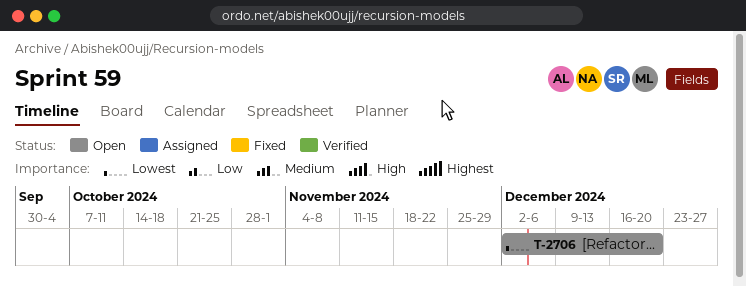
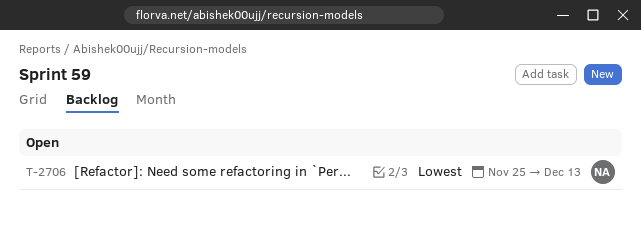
T-2706, start: Dec 2 -> Nov 25
T-2706, due: Dec 20 -> Dec 13

